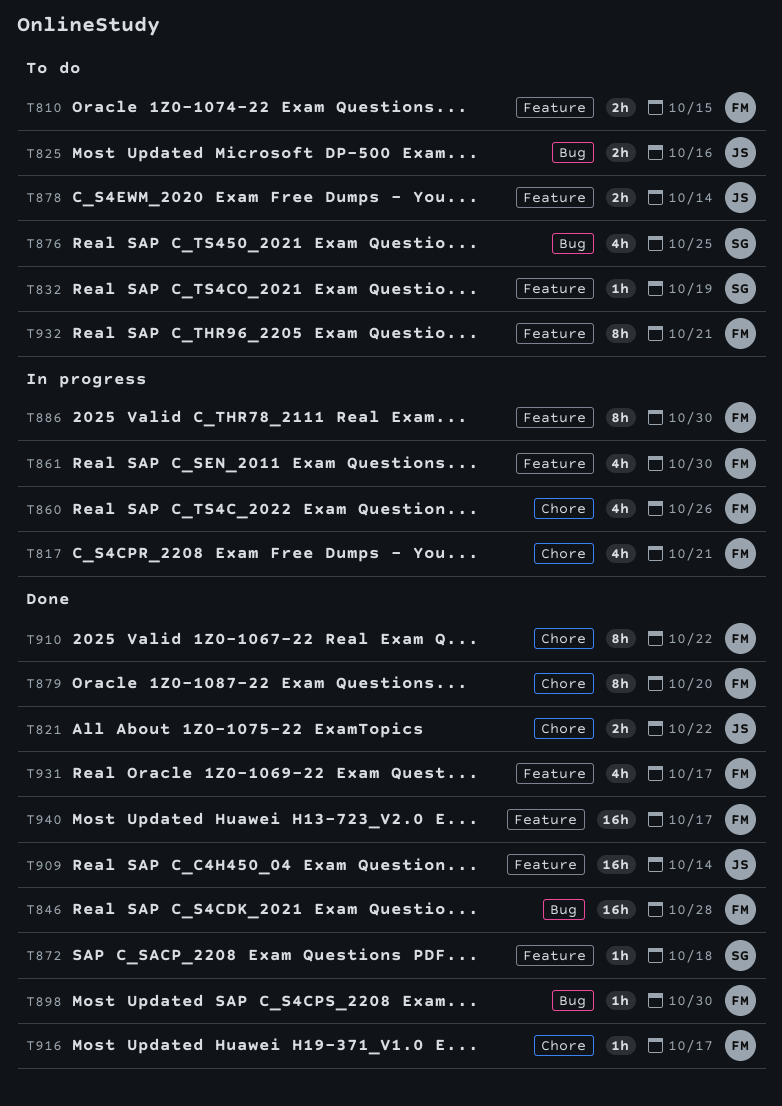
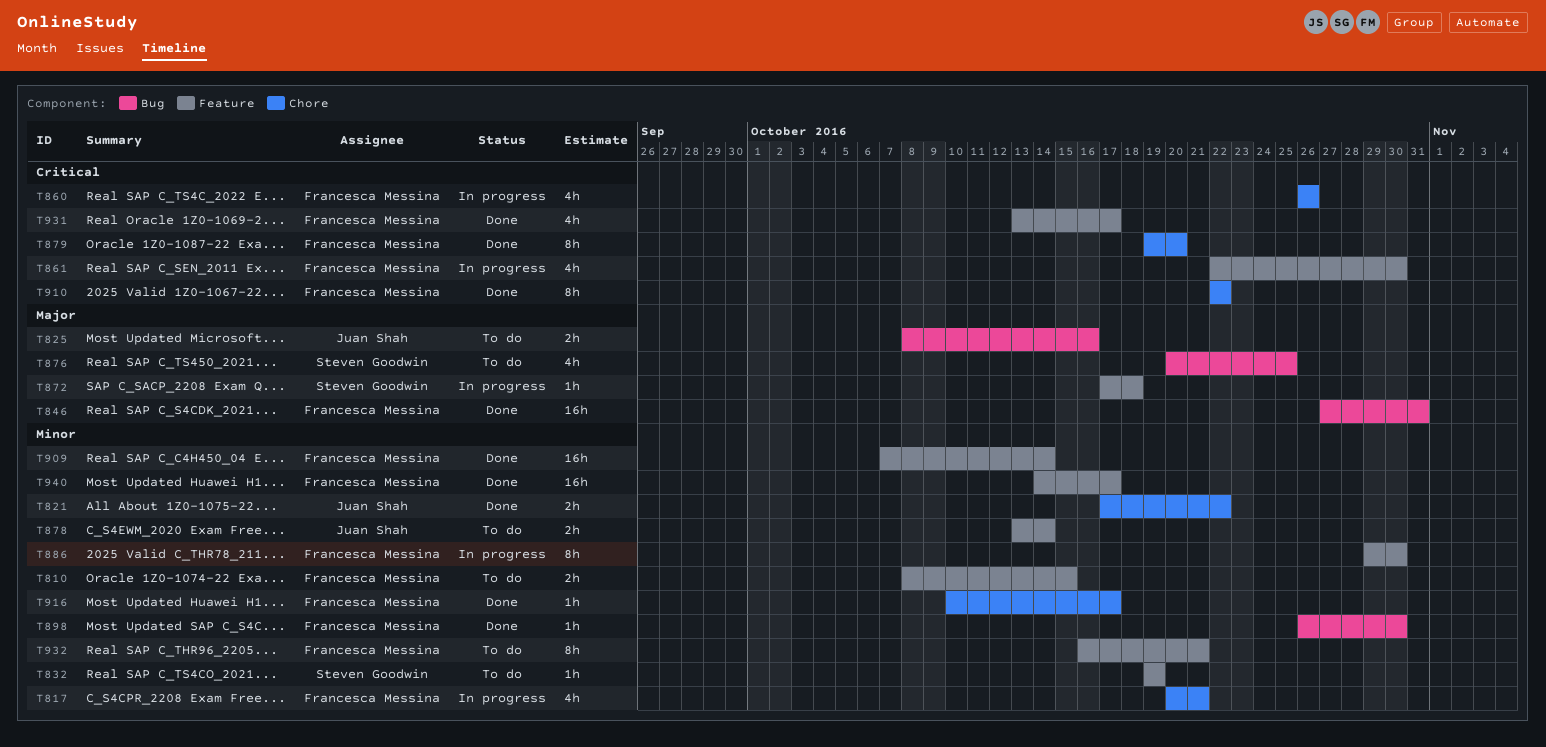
T846, due: Oct 28 -> Oct 31
T872, status: Done -> In progress
T909, owner: Juan Shah -> Francesca Messina

